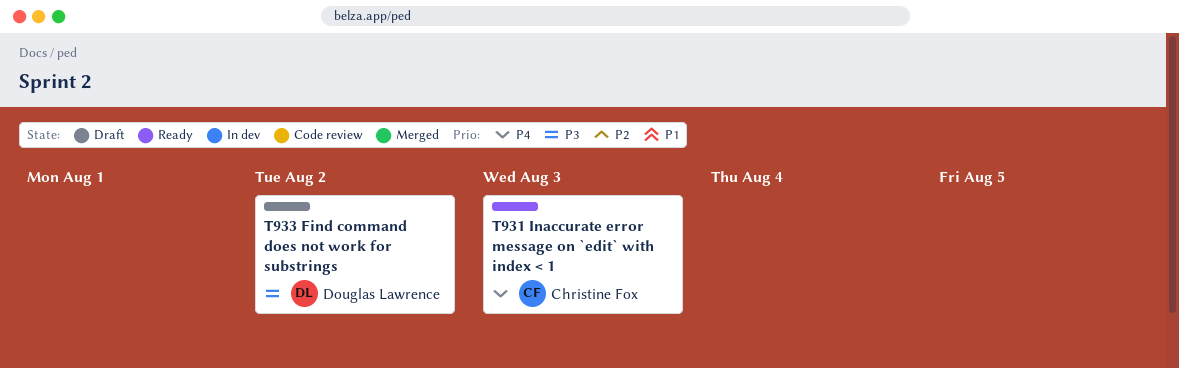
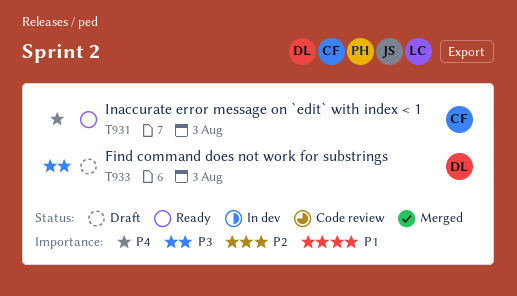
T933, due: Aug 2 -> Aug 3

